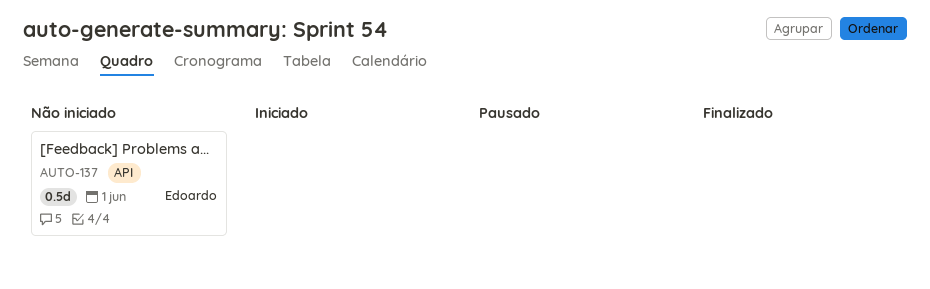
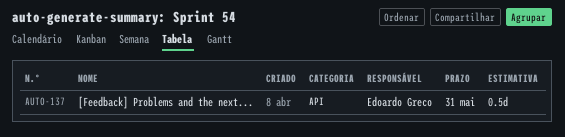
AUTO-137, due: Jun 1 -> May 31

